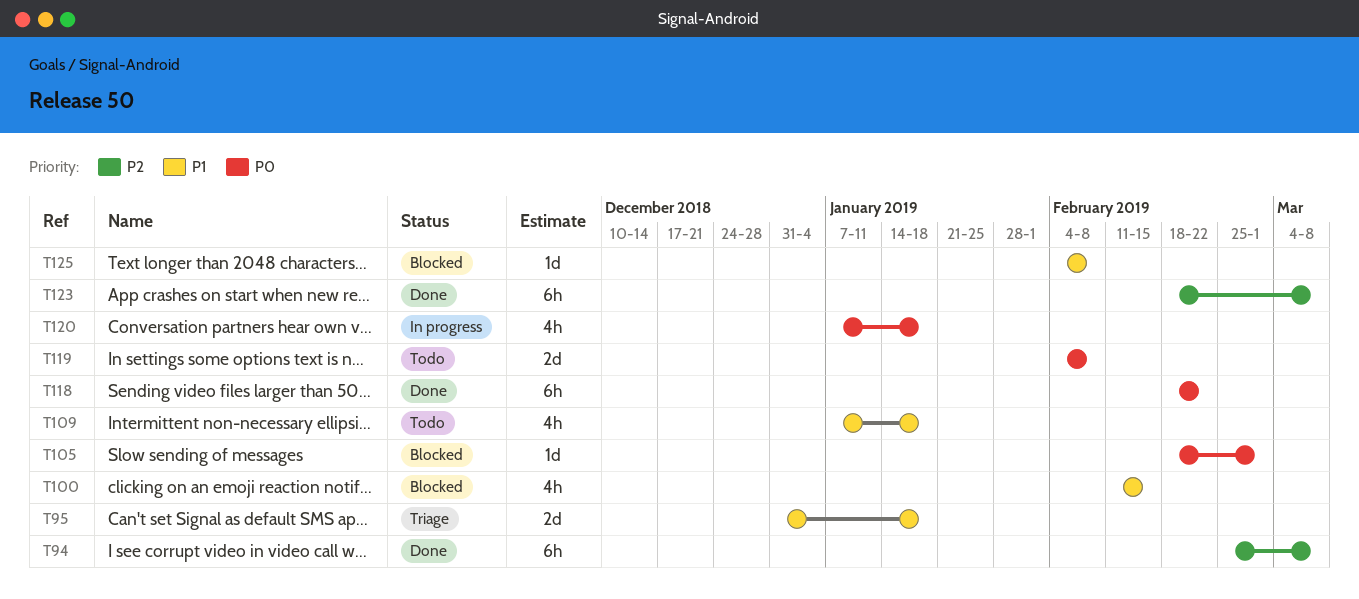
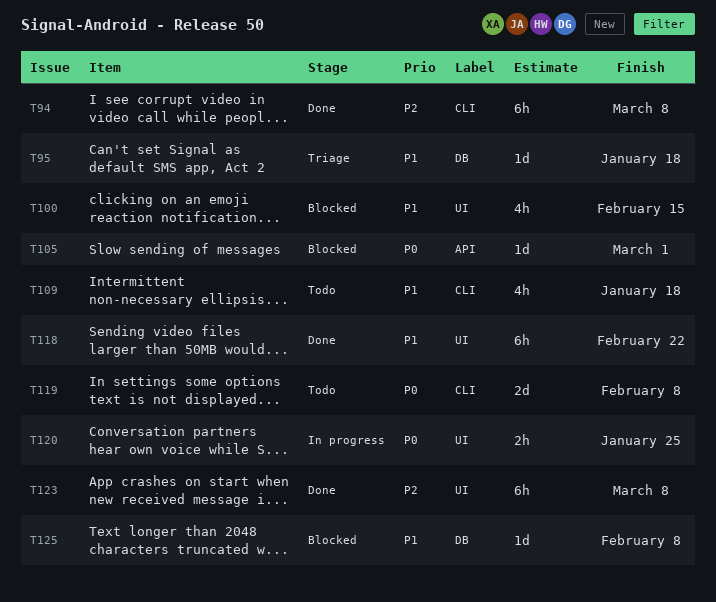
T95, estimate: 2d -> 1d
T118, priority: P0 -> P1
T120, estimate: 4h -> 2h
T120, due: Jan 18 -> Jan 25

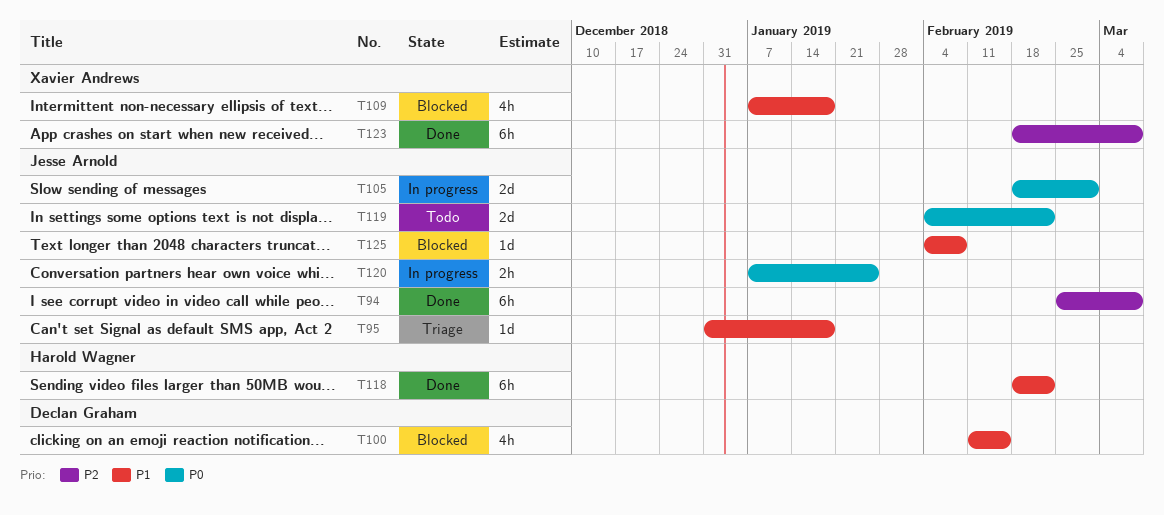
T105, status: Blocked -> In progress
T105, estimate: 1d -> 2d
T109, status: Todo -> Blocked
T119, due: Feb 8 -> Feb 22

